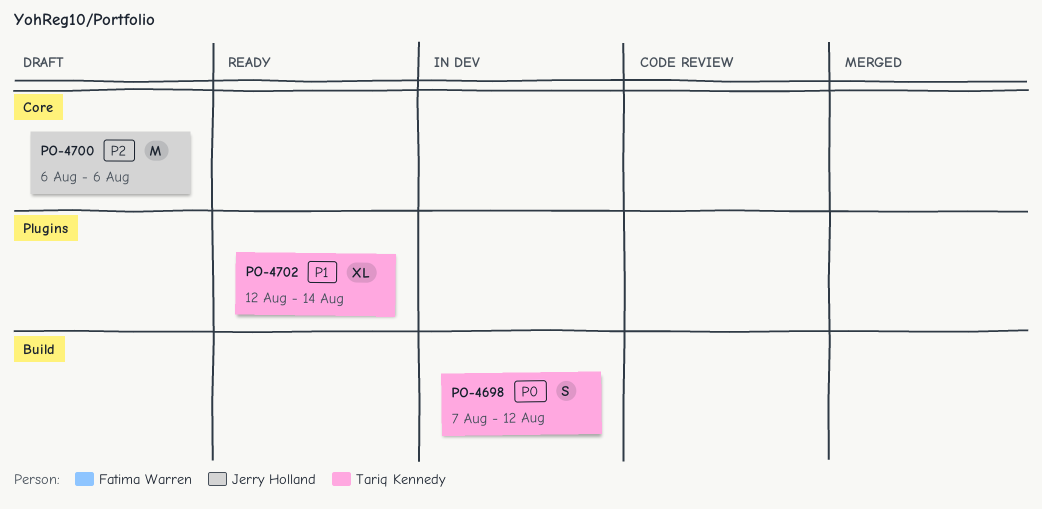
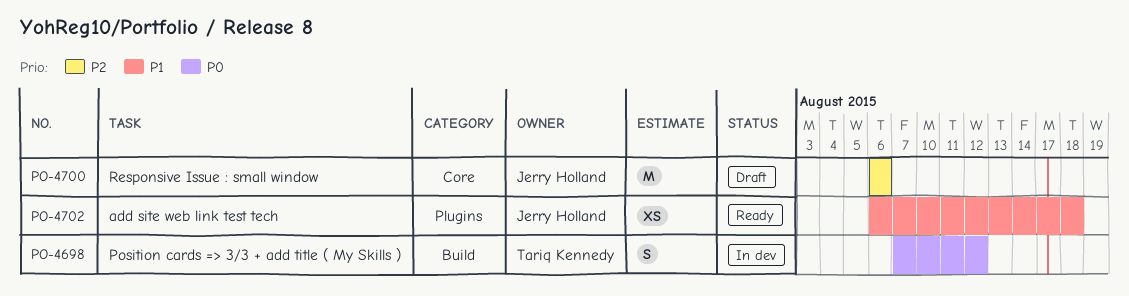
PO-4702, owner: Tariq Kennedy -> Jerry Holland
PO-4702, estimate: XL -> XS
PO-4702, start: Aug 12 -> Aug 6
PO-4702, due: Aug 14 -> Aug 18

